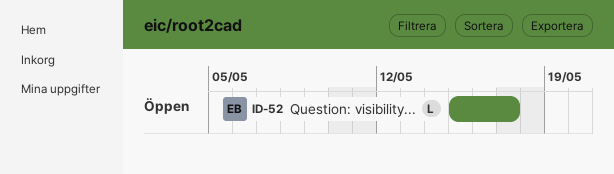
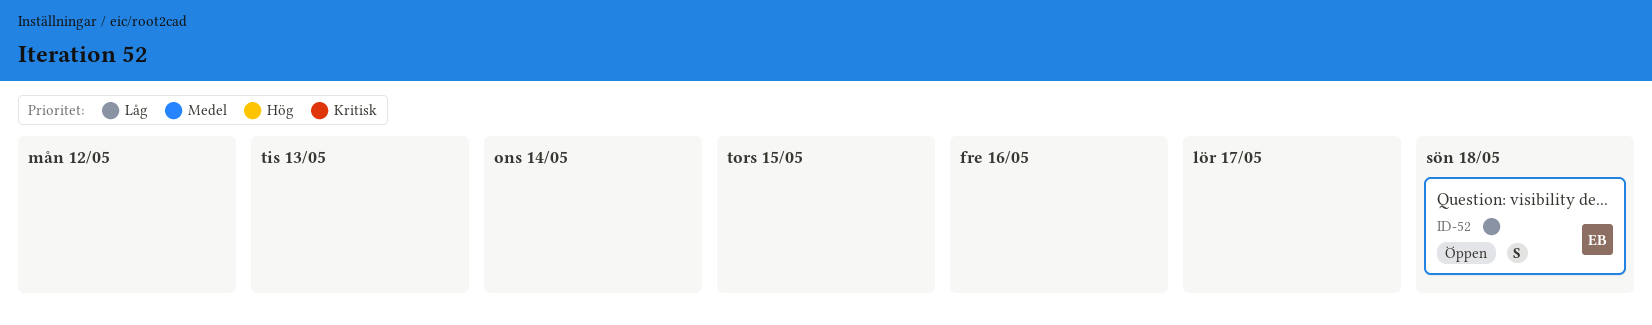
ID-52, estimate: L -> S
ID-52, due: May 17 -> May 18

